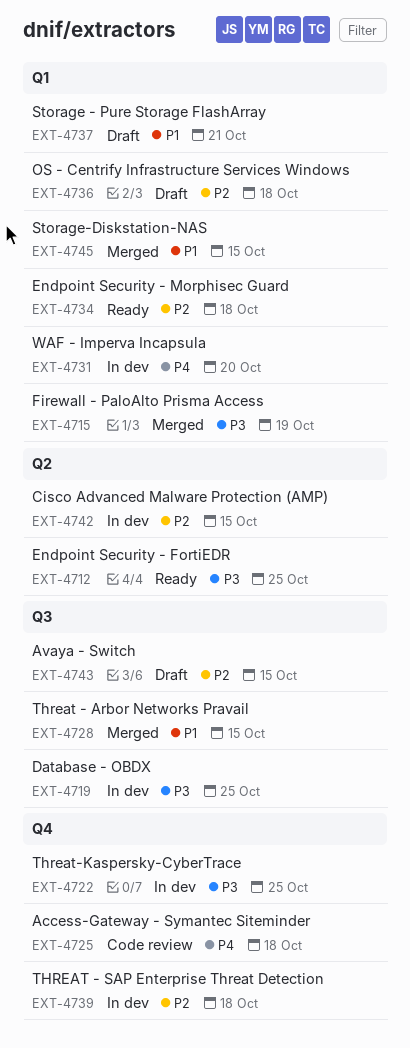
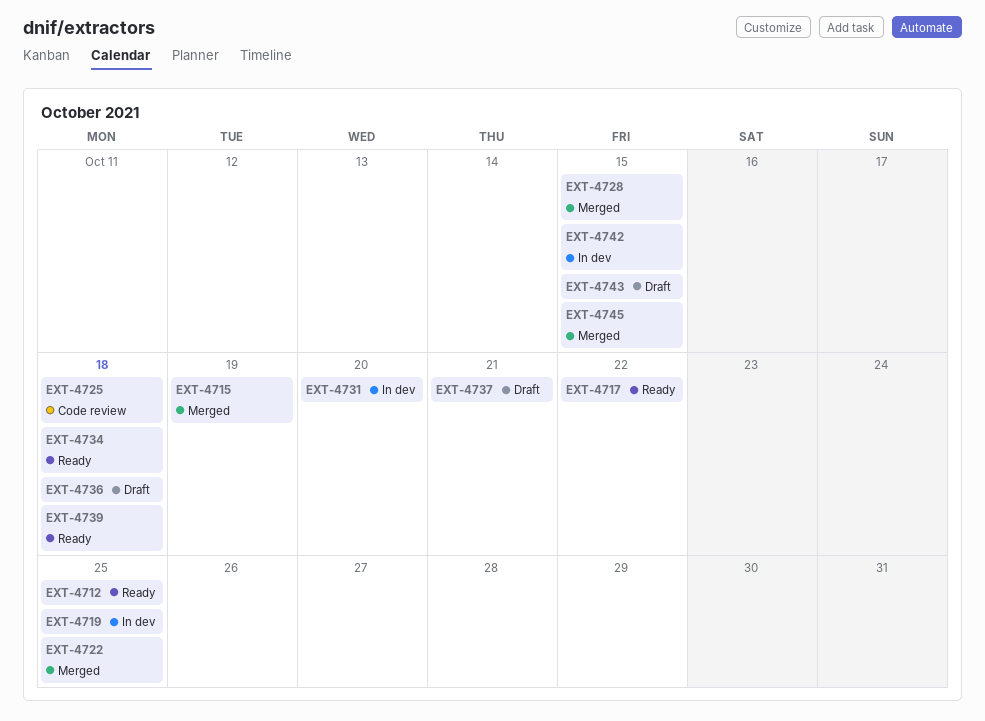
EXT-4717: none -> present
EXT-4722, status: In dev -> Merged
EXT-4739, status: In dev -> Ready

